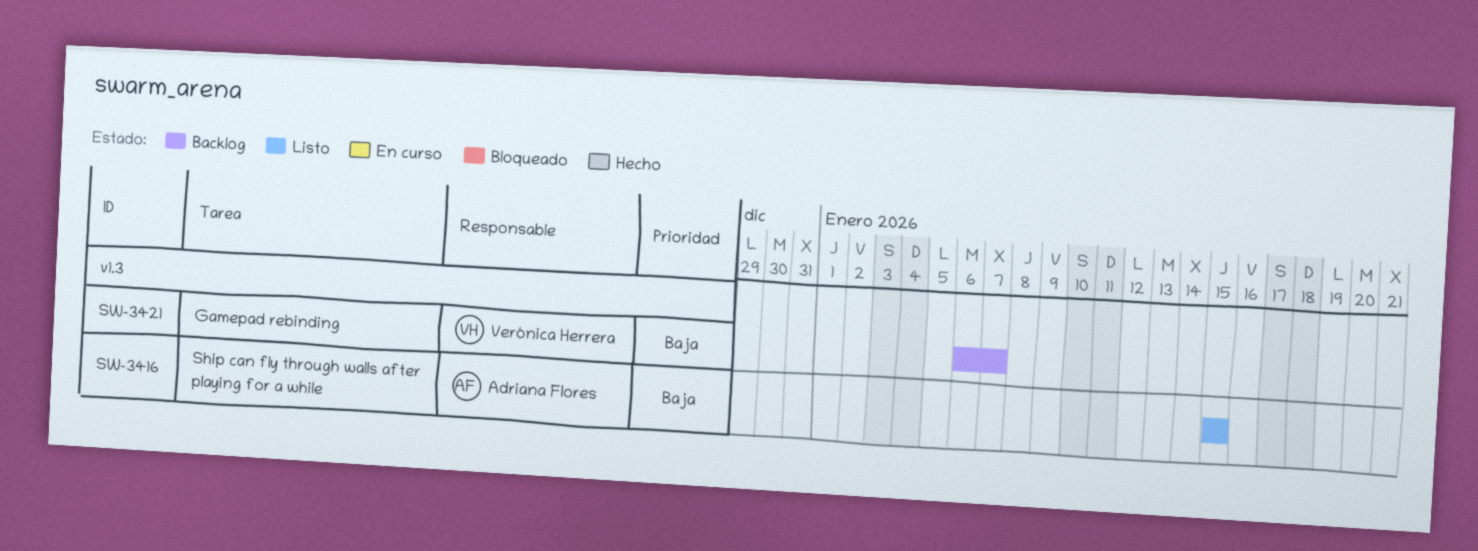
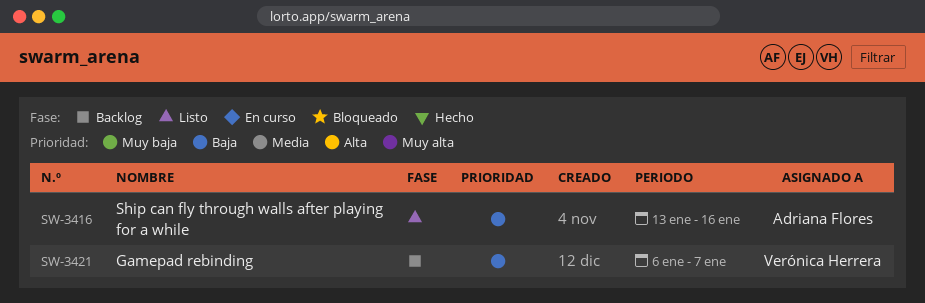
SW-3416, start: Jan 15 -> Jan 13
SW-3416, due: Jan 15 -> Jan 16

